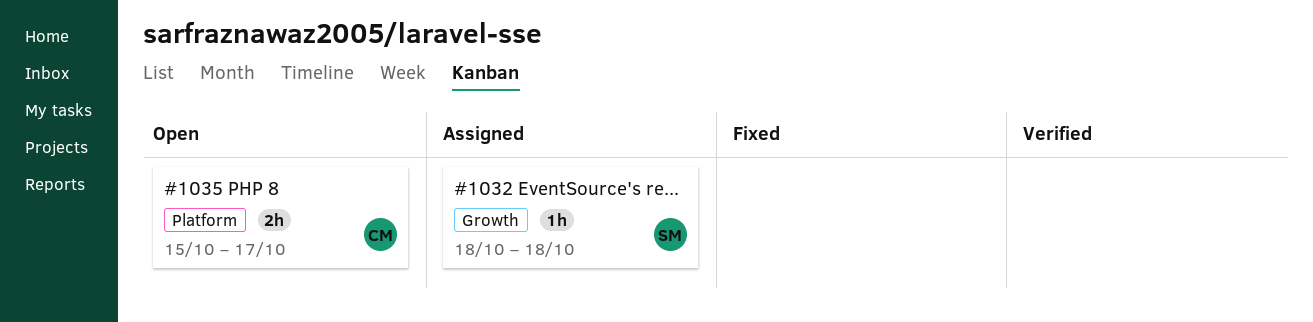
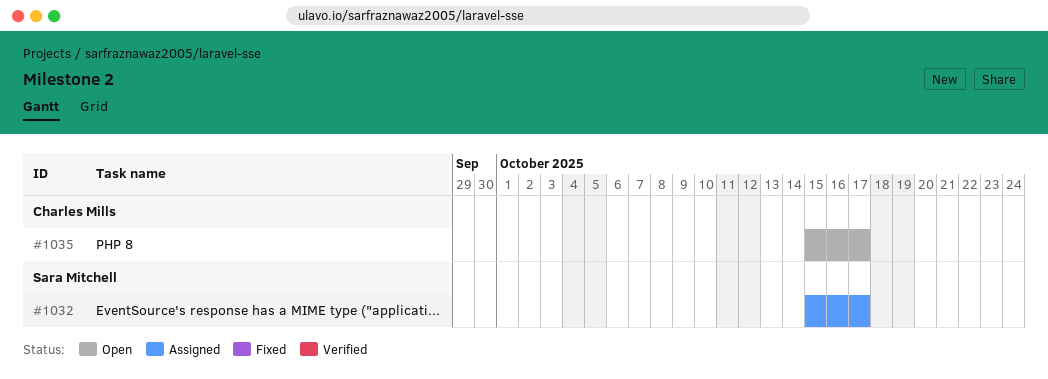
#1032, start: Oct 18 -> Oct 15
#1032, due: Oct 18 -> Oct 17

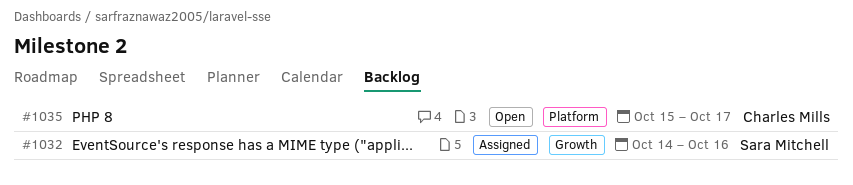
#1032, start: Oct 15 -> Oct 14
#1032, due: Oct 17 -> Oct 16

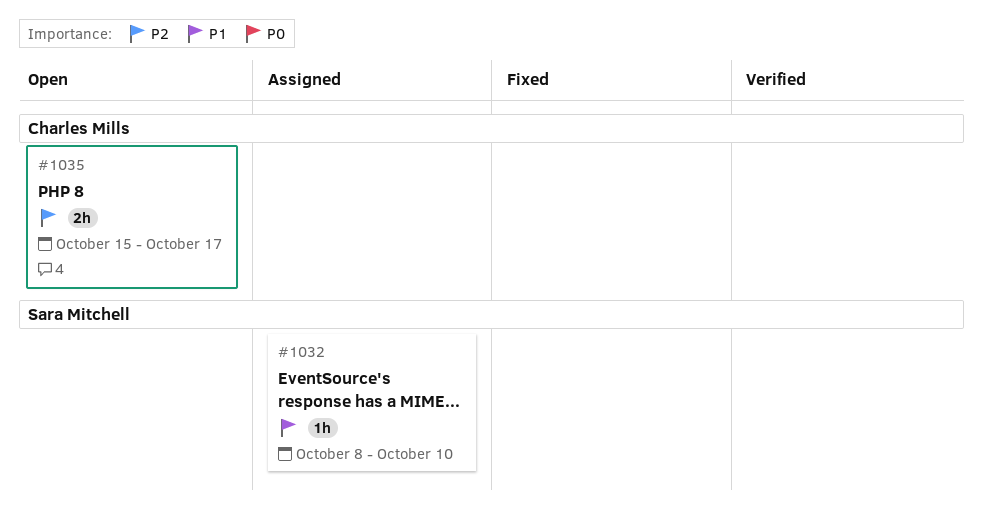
#1032, start: Oct 14 -> Oct 8
#1032, due: Oct 16 -> Oct 10

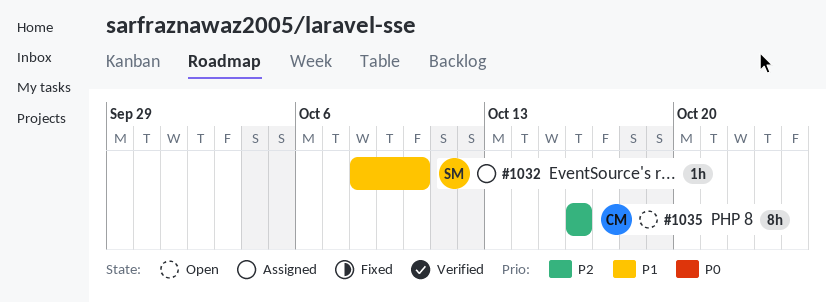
#1035, estimate: 2h -> 8h
#1035, start: Oct 15 -> Oct 16
#1035, due: Oct 17 -> Oct 16

